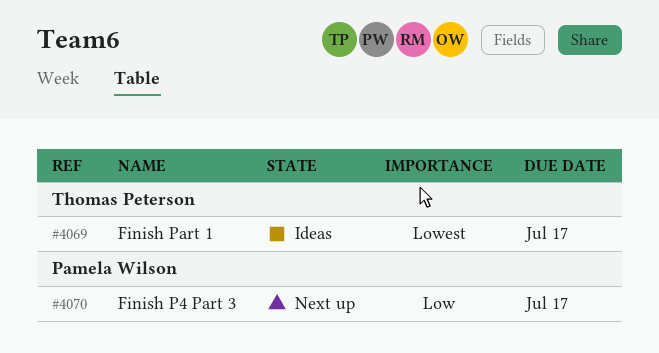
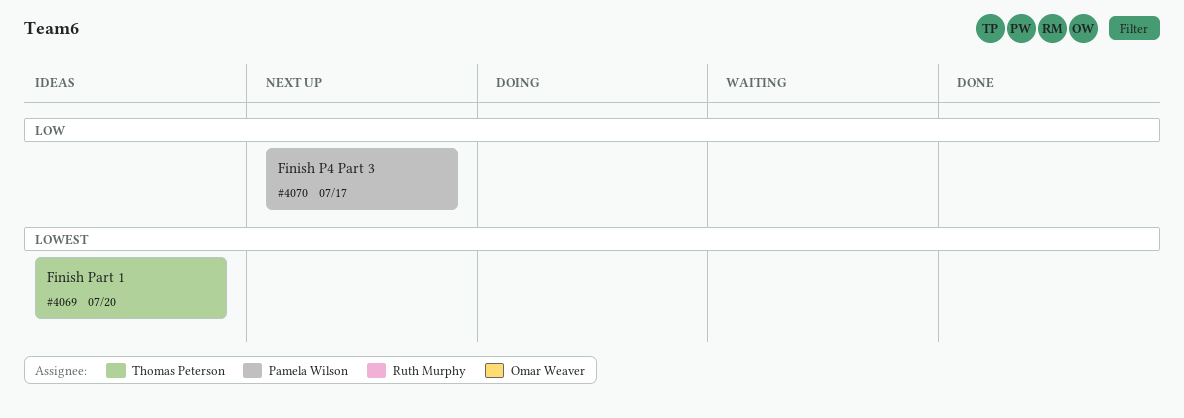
#4069, due: Jul 17 -> Jul 20

